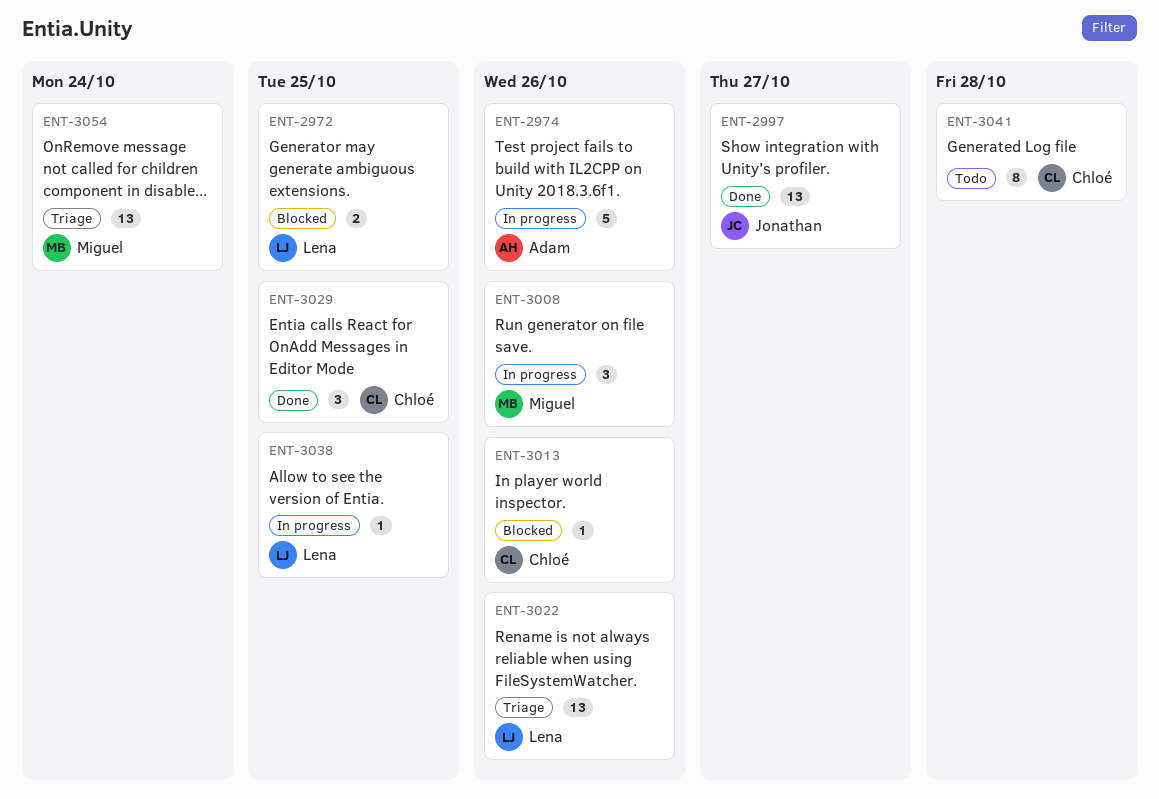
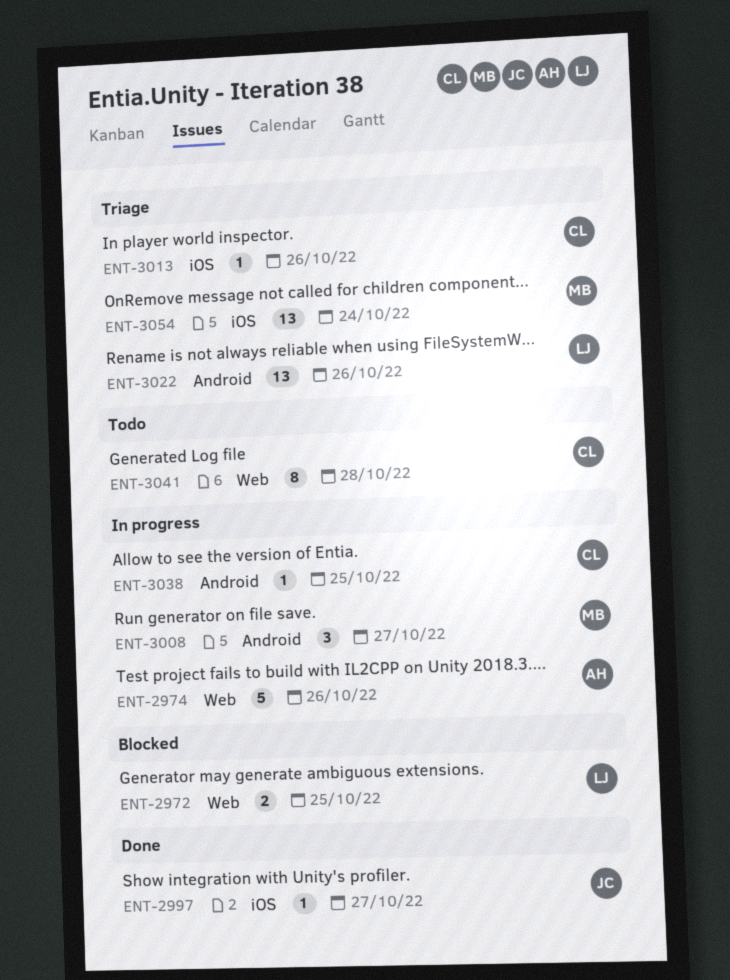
ENT-2997, estimate: 13 -> 1
ENT-3008, due: Oct 26 -> Oct 27
ENT-3013, status: Blocked -> Triage
ENT-3029: present -> none
ENT-3038, owner: Lena -> Chloé

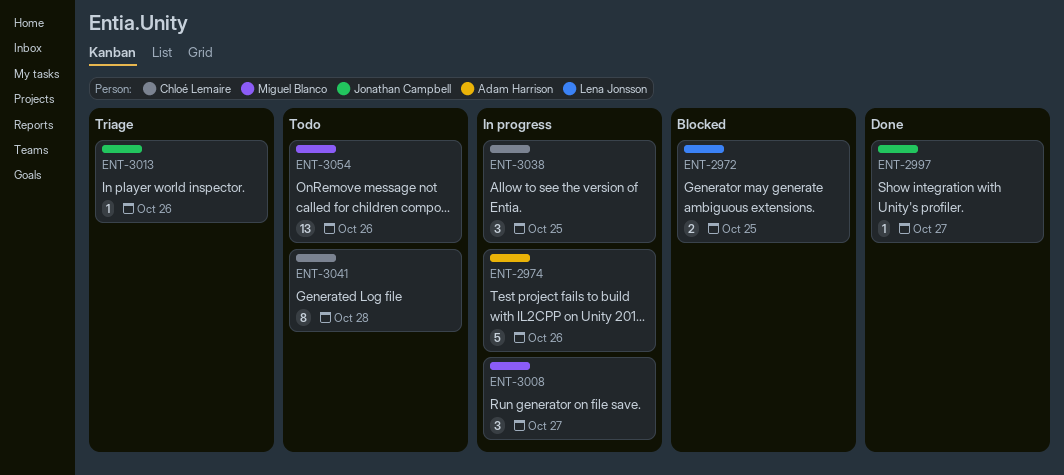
ENT-3013, owner: Chloé Lemaire -> Jonathan Campbell
ENT-3022: present -> none
ENT-3038, estimate: 1 -> 3
ENT-3054, status: Triage -> Todo
ENT-3054, due: Oct 24 -> Oct 26

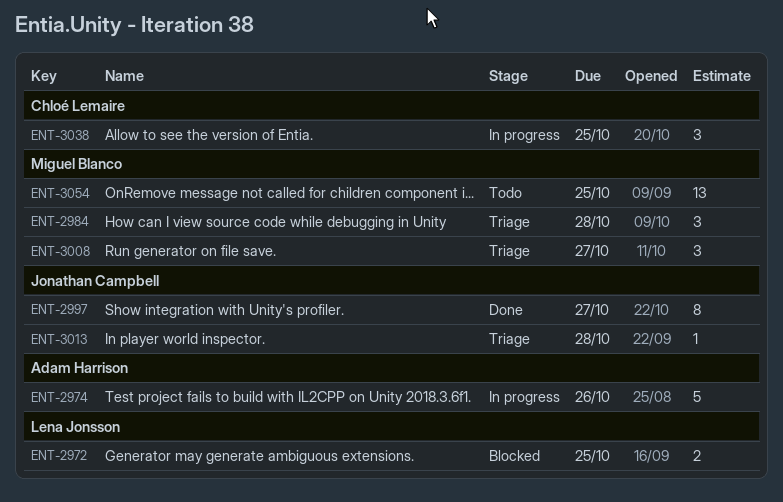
ENT-2984: none -> present
ENT-2997, estimate: 1 -> 8
ENT-3008, status: In progress -> Triage
ENT-3013, due: Oct 26 -> Oct 28
ENT-3041: present -> none
ENT-3054, due: Oct 26 -> Oct 25

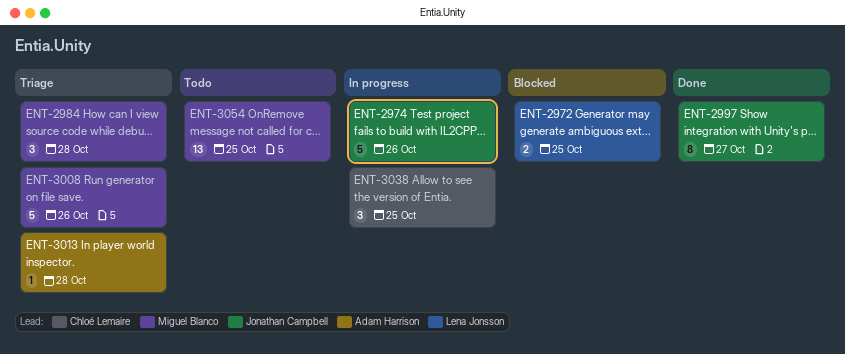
ENT-2974, owner: Adam Harrison -> Jonathan Campbell
ENT-3008, estimate: 3 -> 5
ENT-3008, due: Oct 27 -> Oct 26
ENT-3013, owner: Jonathan Campbell -> Adam Harrison

